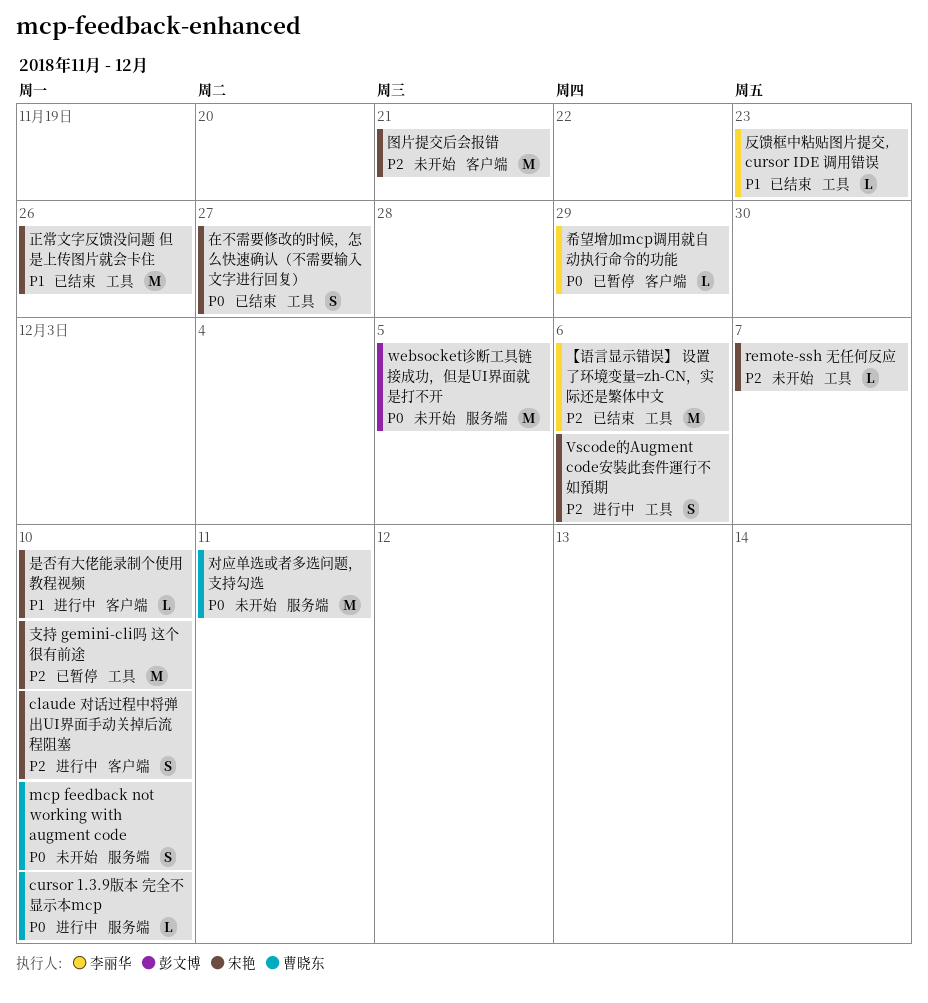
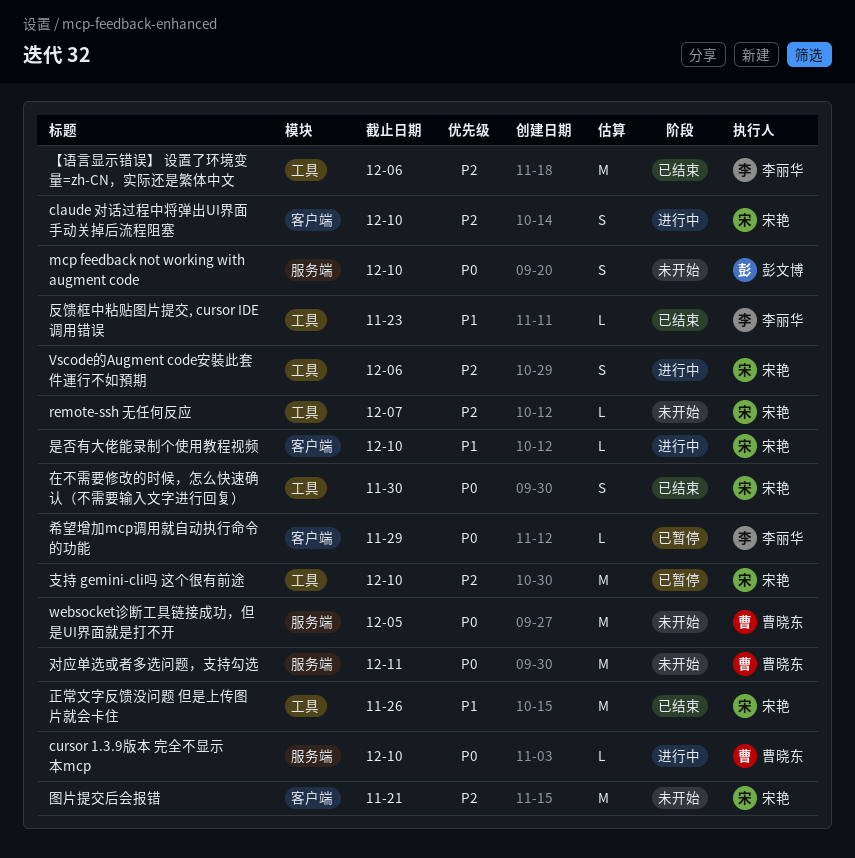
mcp feedback not working with augment code, owner: 曹晓东 -> 彭文博
websocket诊断工具链接成功，但是UI界面就是打不开, owner: 彭文博 -> 曹晓东
在不需要修改的时候，怎么快速确认（不需要输入文字进行回复）, due: Nov 27 -> Nov 30

